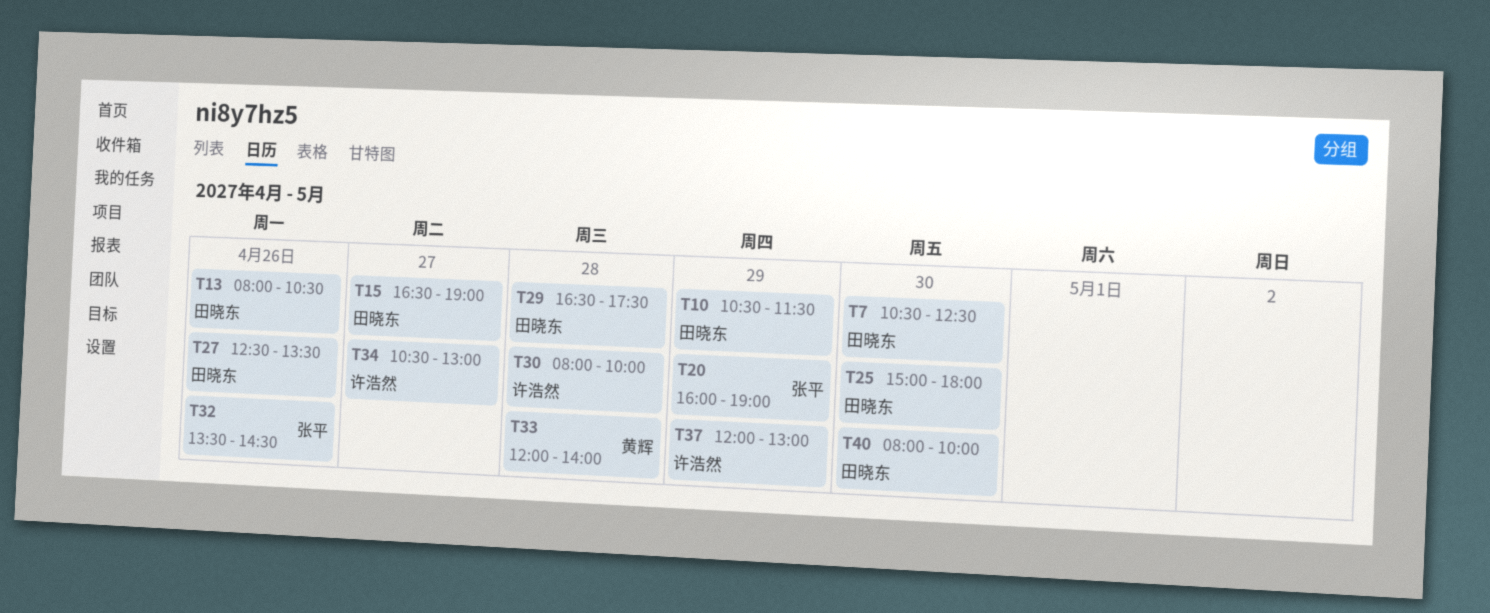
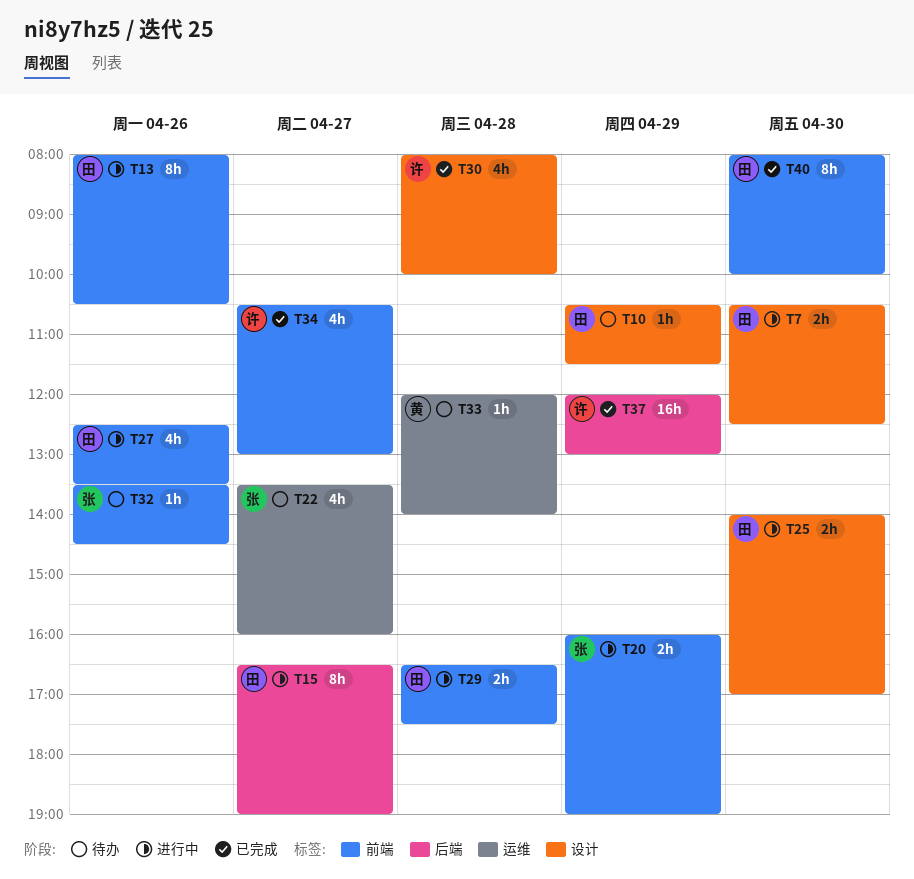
T22: none -> present
T25, begins: 15:00 -> 14:00
T25, ends: 18:00 -> 17:00

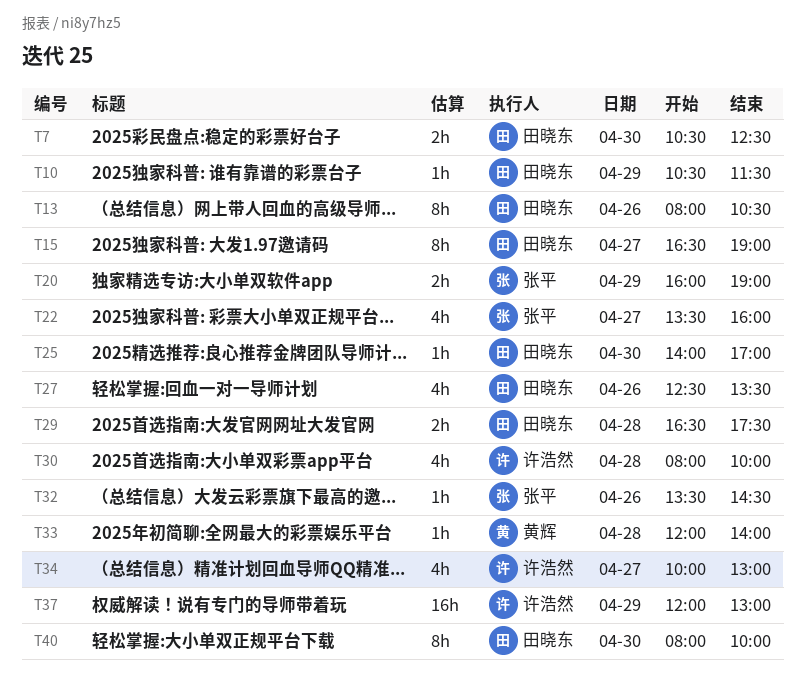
T25, estimate: 2h -> 1h
T34, begins: 10:30 -> 10:00

